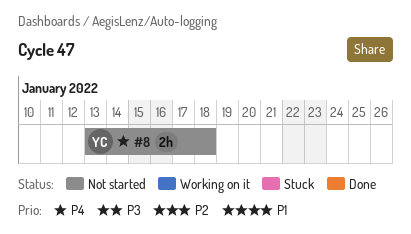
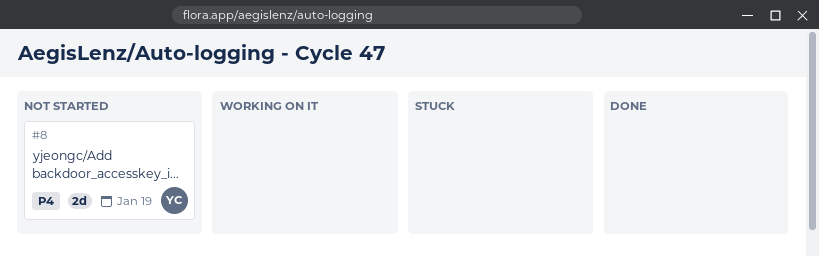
#8, estimate: 2h -> 2d
#8, due: Jan 18 -> Jan 19

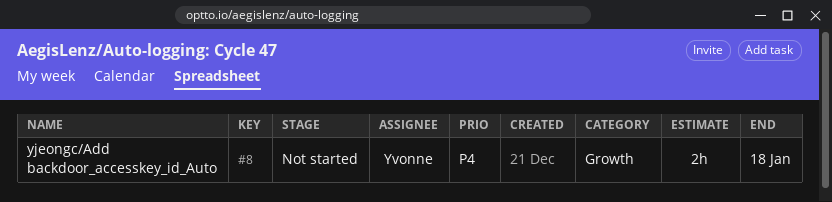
#8, estimate: 2d -> 2h
#8, due: Jan 19 -> Jan 18

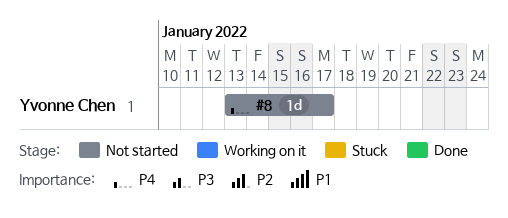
#8, estimate: 2h -> 1d
#8, due: Jan 18 -> Jan 17

